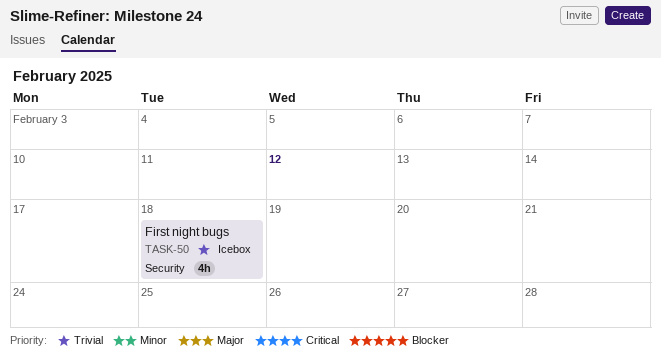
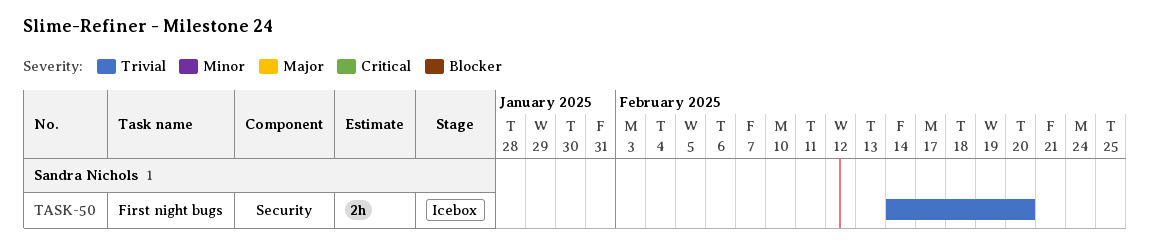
TASK-50, estimate: 4h -> 2h
TASK-50, due: Feb 18 -> Feb 20

